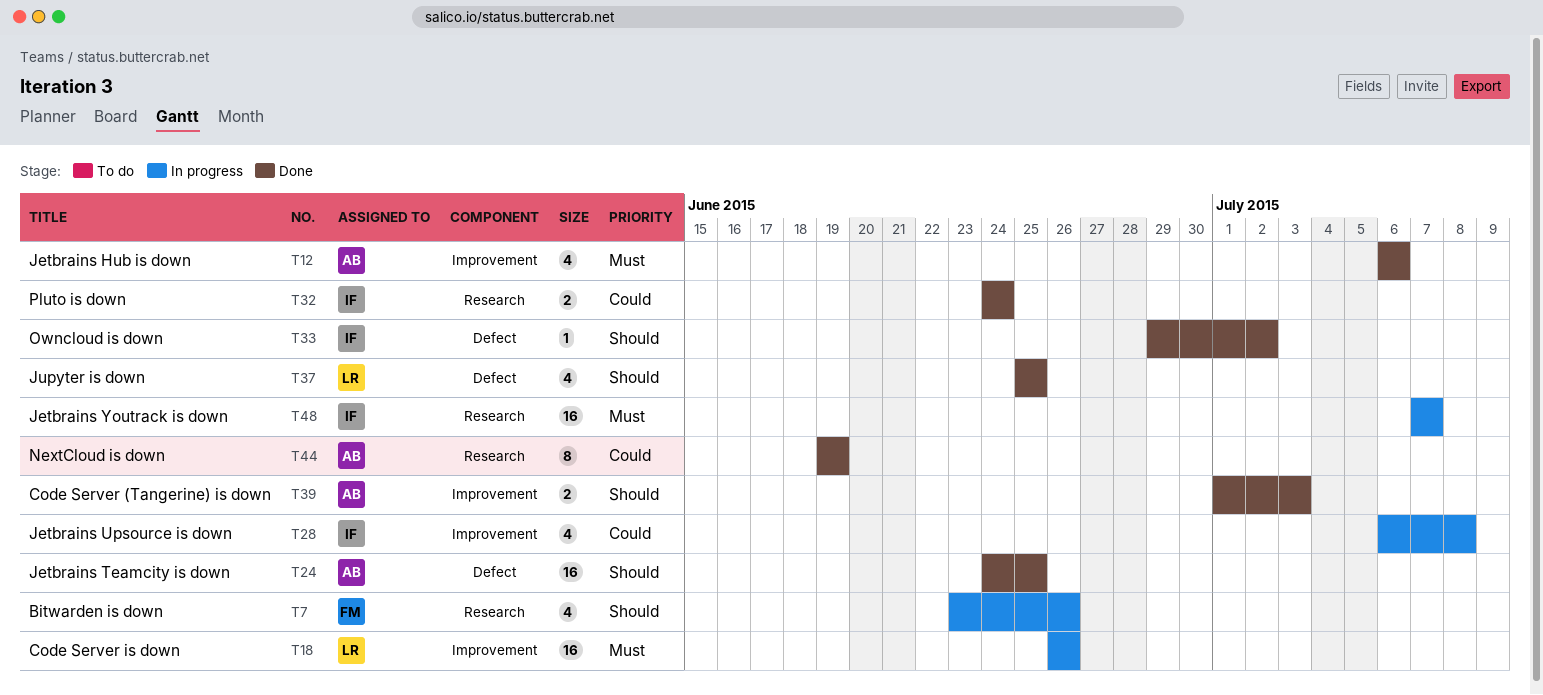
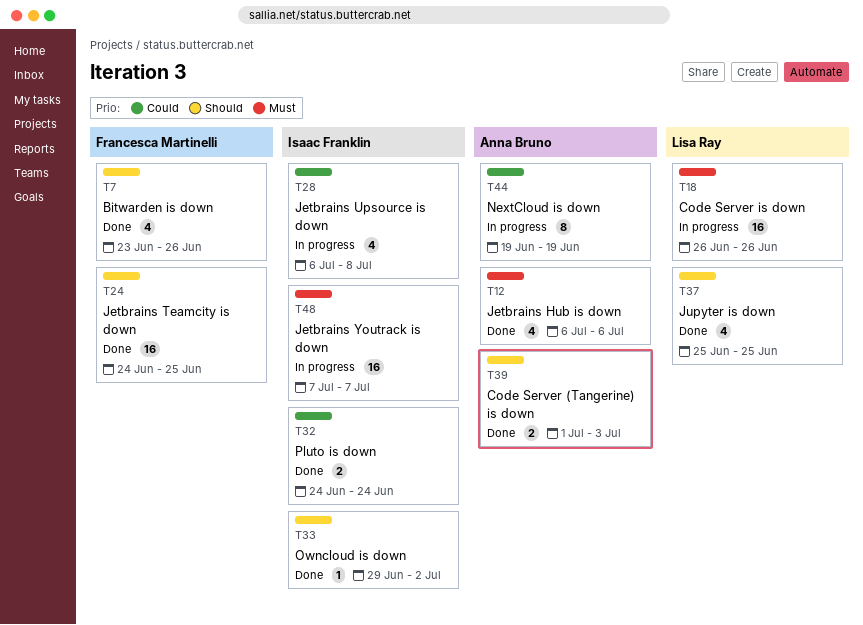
T7, status: In progress -> Done
T24, owner: Anna Bruno -> Francesca Martinelli
T44, status: Done -> In progress

